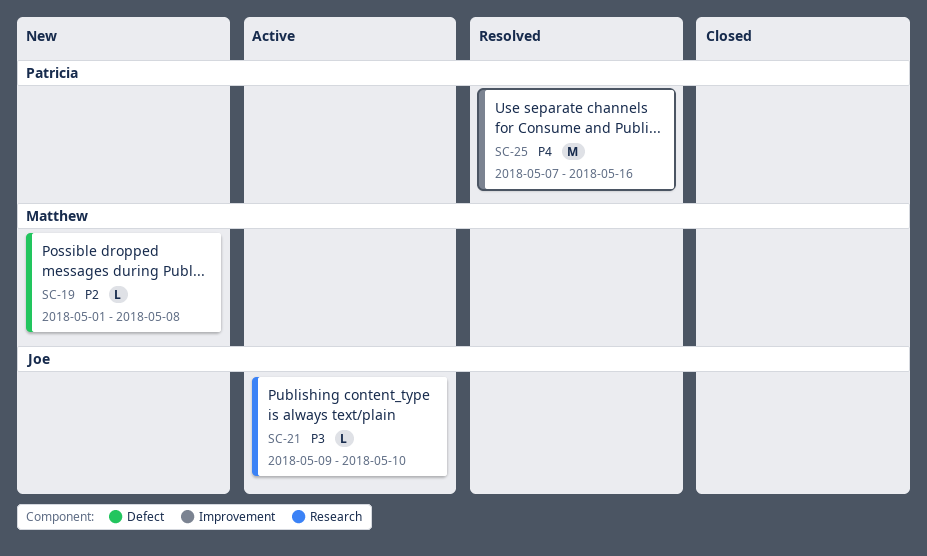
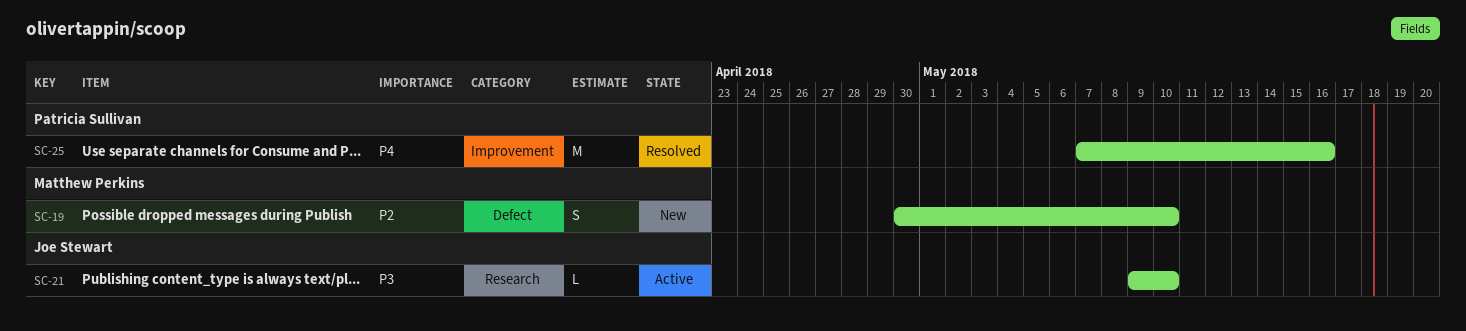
SC-19, estimate: L -> S
SC-19, start: May 1 -> Apr 30
SC-19, due: May 8 -> May 10

